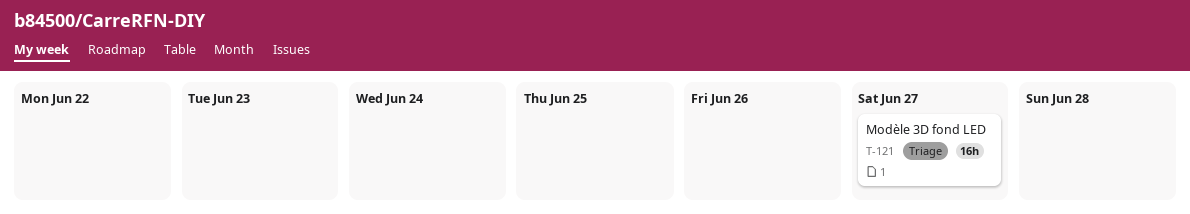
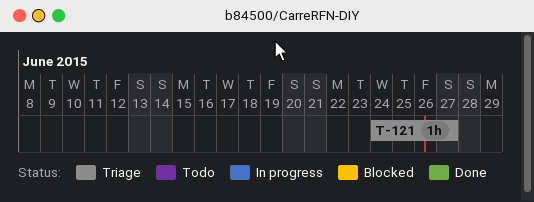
T-121, estimate: 16h -> 1h

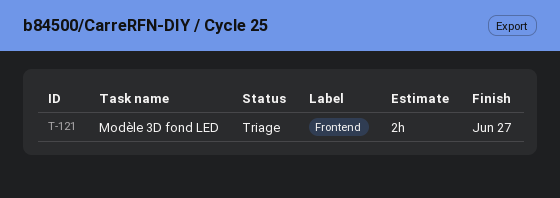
T-121, estimate: 1h -> 2h

